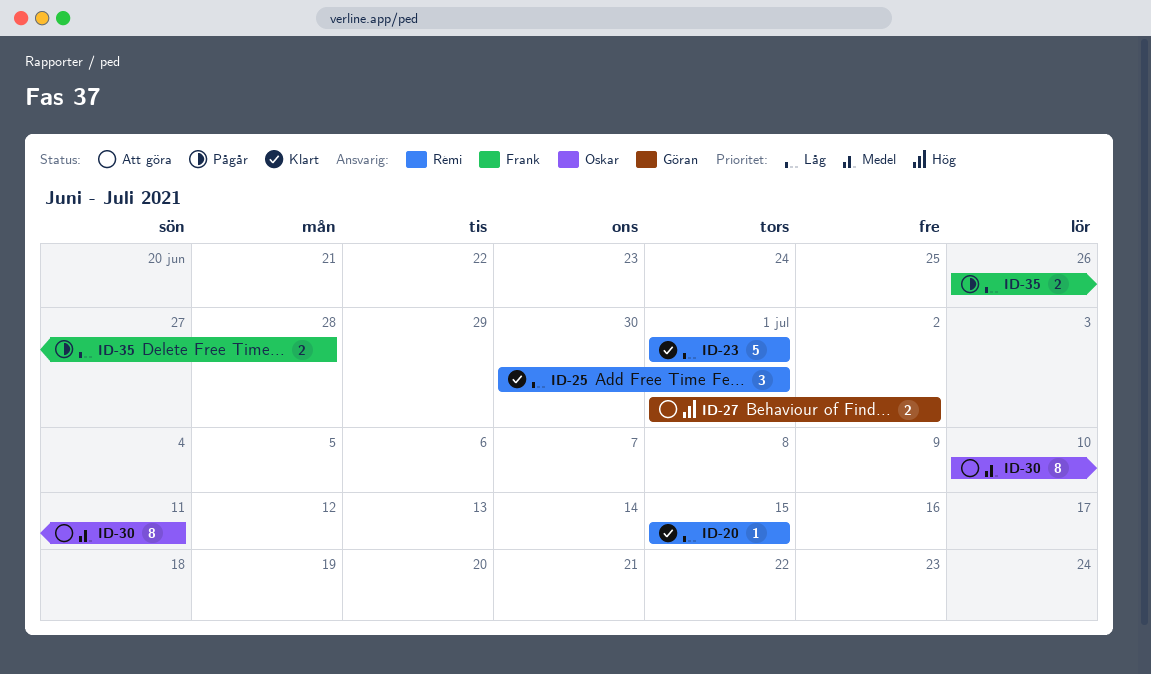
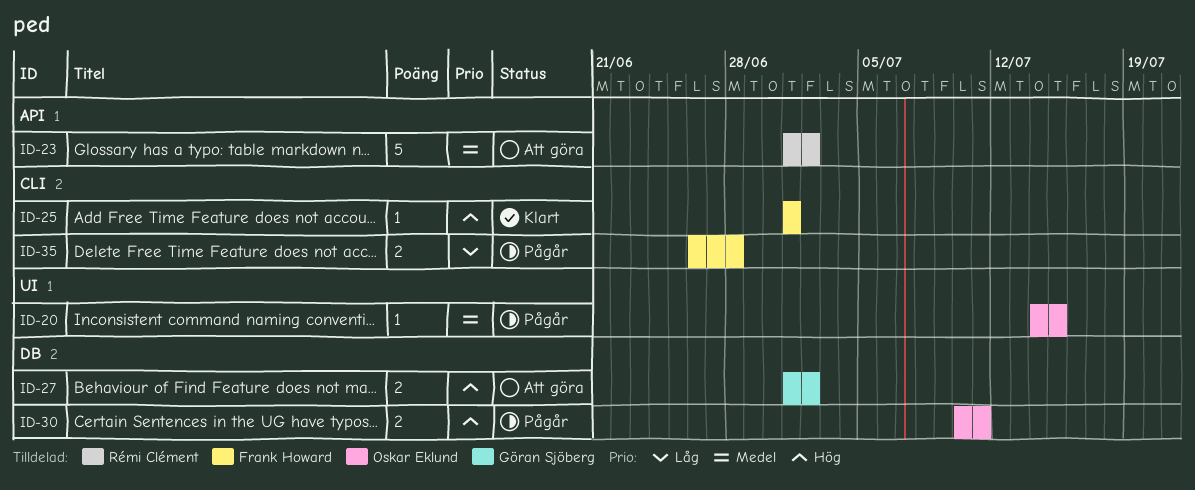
ID-20, status: Klart -> Pågår
ID-20, owner: Rémi Clément -> Oskar Eklund
ID-20, priority: Låg -> Medel
ID-20, start: Jul 15 -> Jul 14
ID-23, status: Klart -> Att göra
ID-23, priority: Låg -> Medel
ID-23, due: Jul 1 -> Jul 2
ID-25, owner: Rémi Clément -> Frank Howard
ID-25, priority: Låg -> Hög
ID-25, estimate: 3 -> 1
ID-25, start: Jun 30 -> Jul 1
ID-30, status: Att göra -> Pågår
ID-30, priority: Medel -> Hög
ID-30, estimate: 8 -> 2

